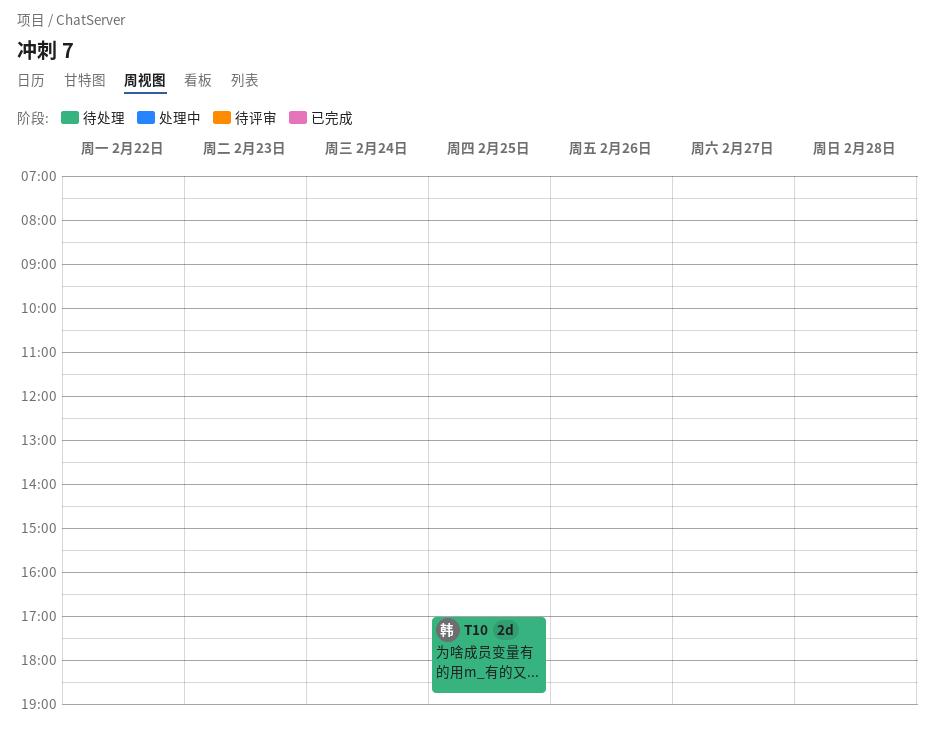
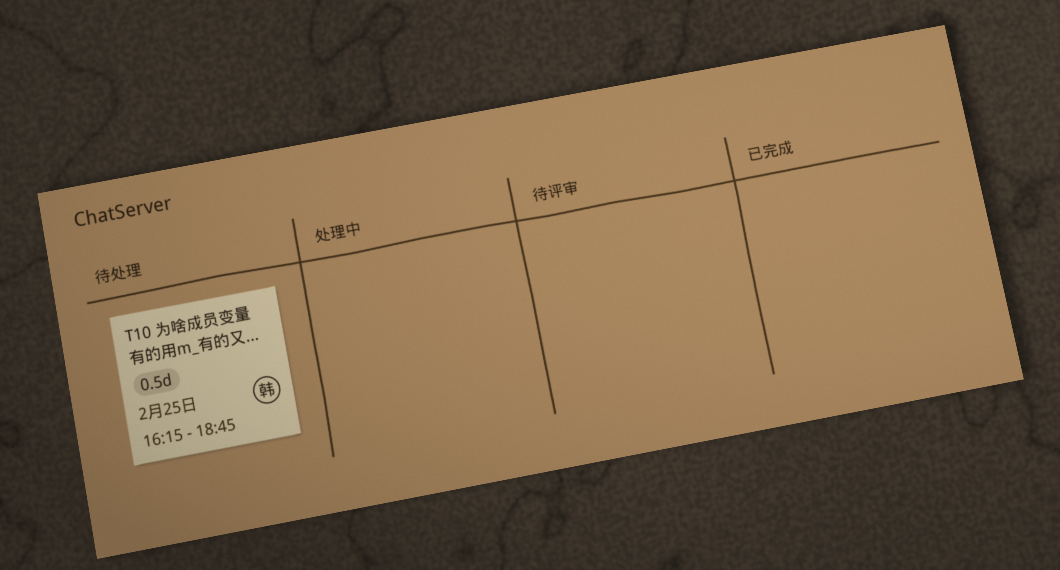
T10, estimate: 2d -> 0.5d
T10, begins: 17:00 -> 16:15

